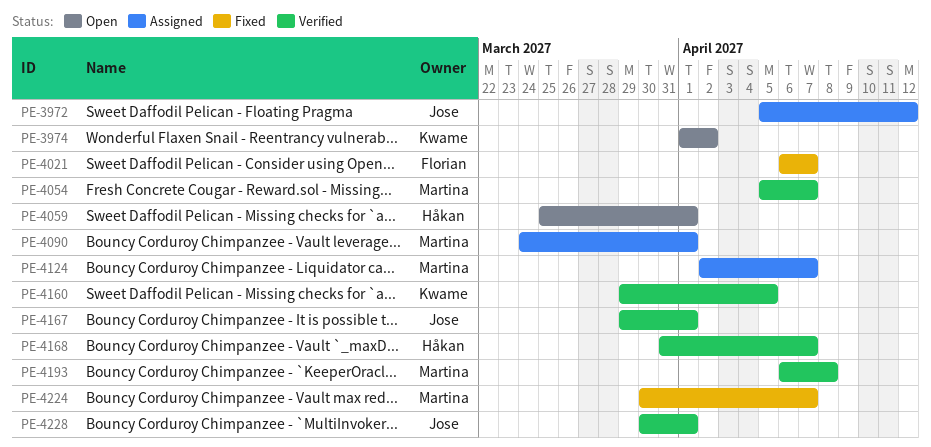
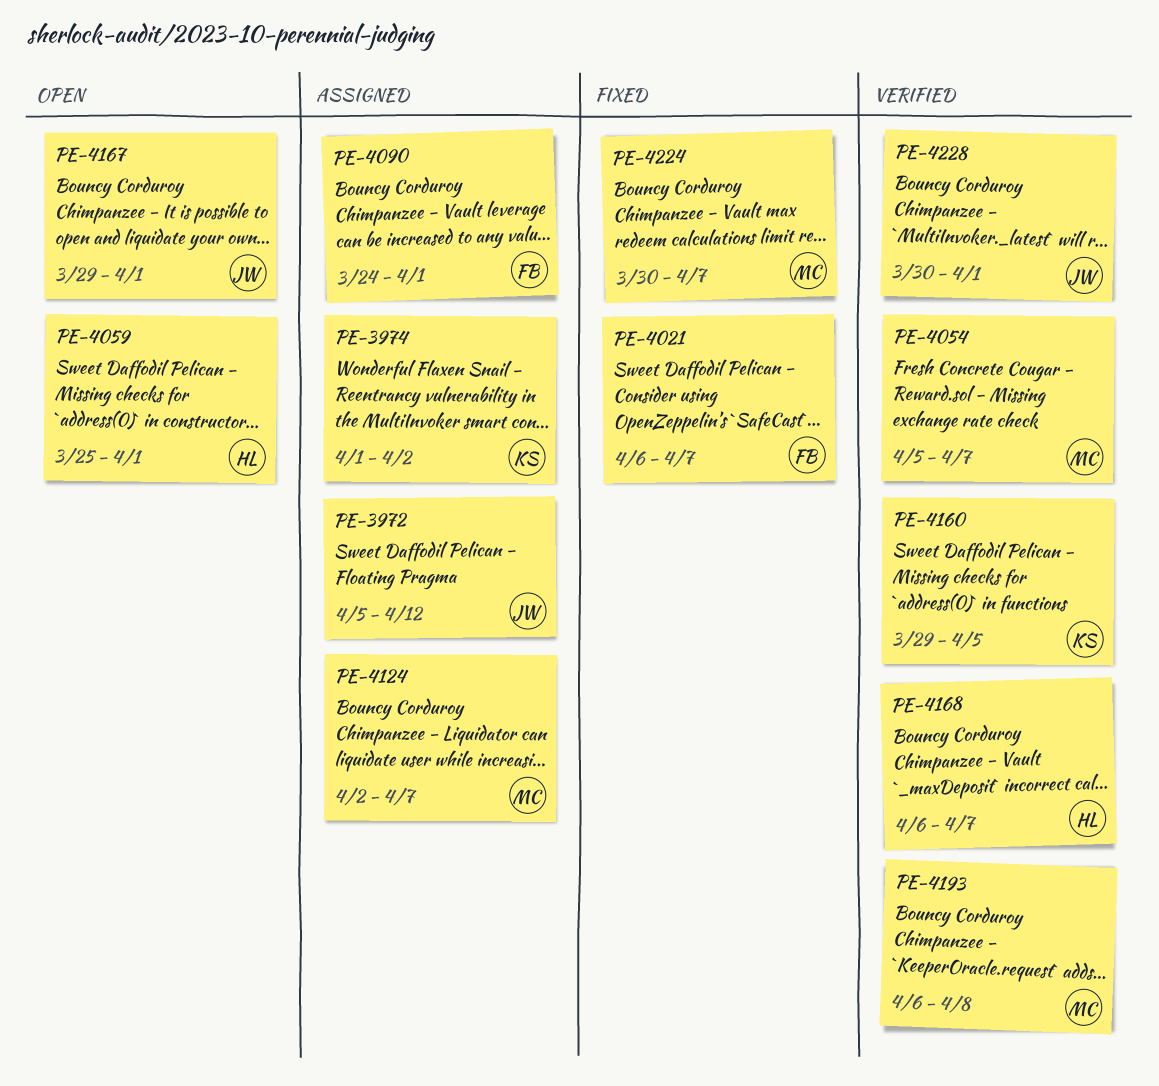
PE-3974, status: Open -> Assigned
PE-4090, owner: Martina -> Florian
PE-4167, status: Verified -> Open
PE-4168, start: Mar 31 -> Apr 6

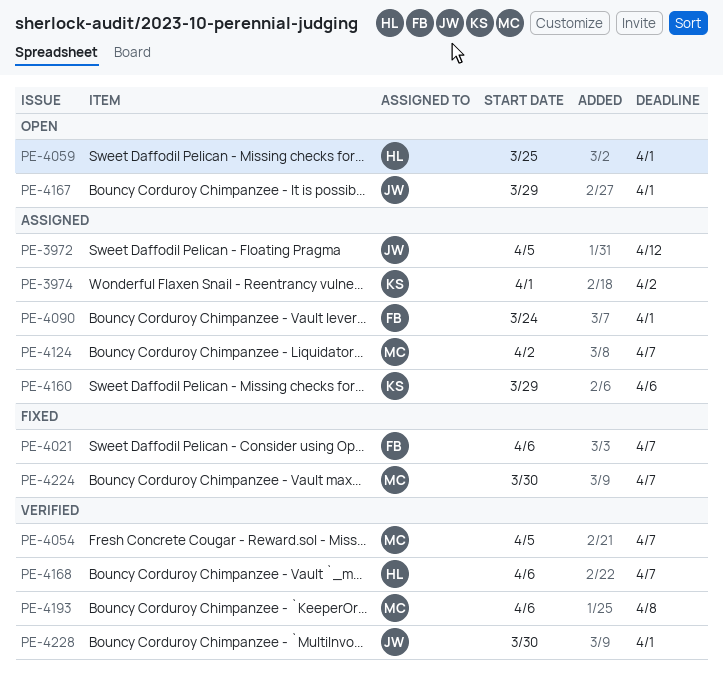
PE-4160, status: Verified -> Assigned
PE-4160, due: Apr 5 -> Apr 6

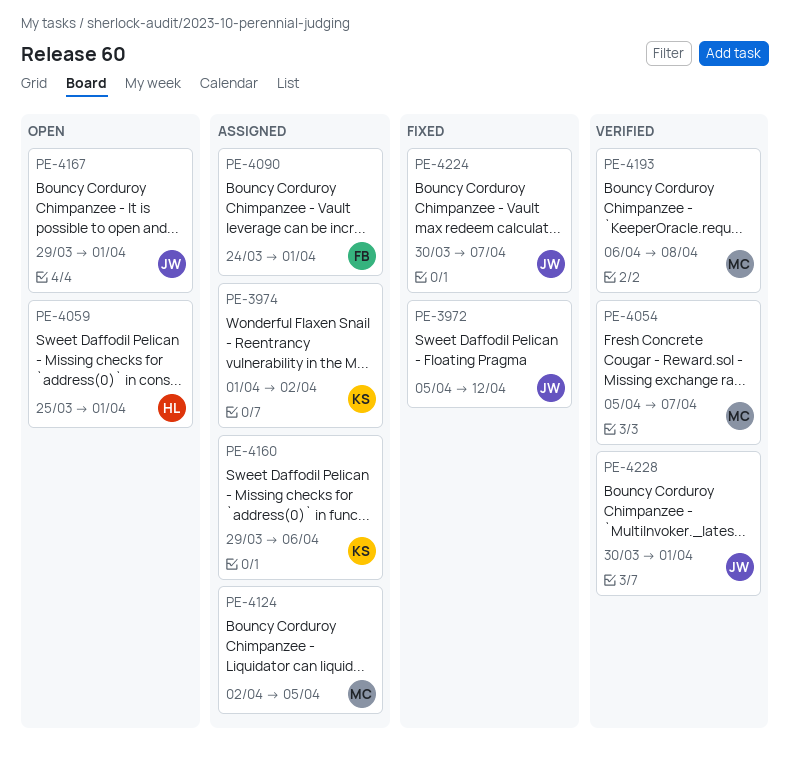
PE-3972, status: Assigned -> Fixed
PE-4021: present -> none
PE-4124, due: Apr 7 -> Apr 5
PE-4168: present -> none
PE-4224, owner: MC -> JW

